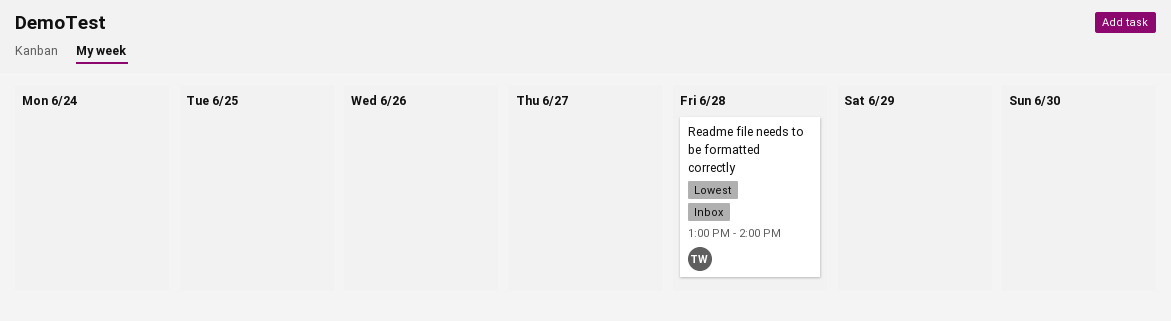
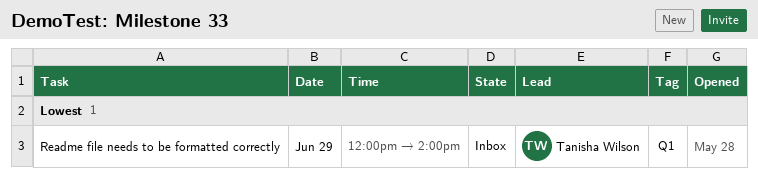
Readme file needs to be formatted correctly, day: Jun 28 -> Jun 29
Readme file needs to be formatted correctly, begins: 13:00 -> 12:00

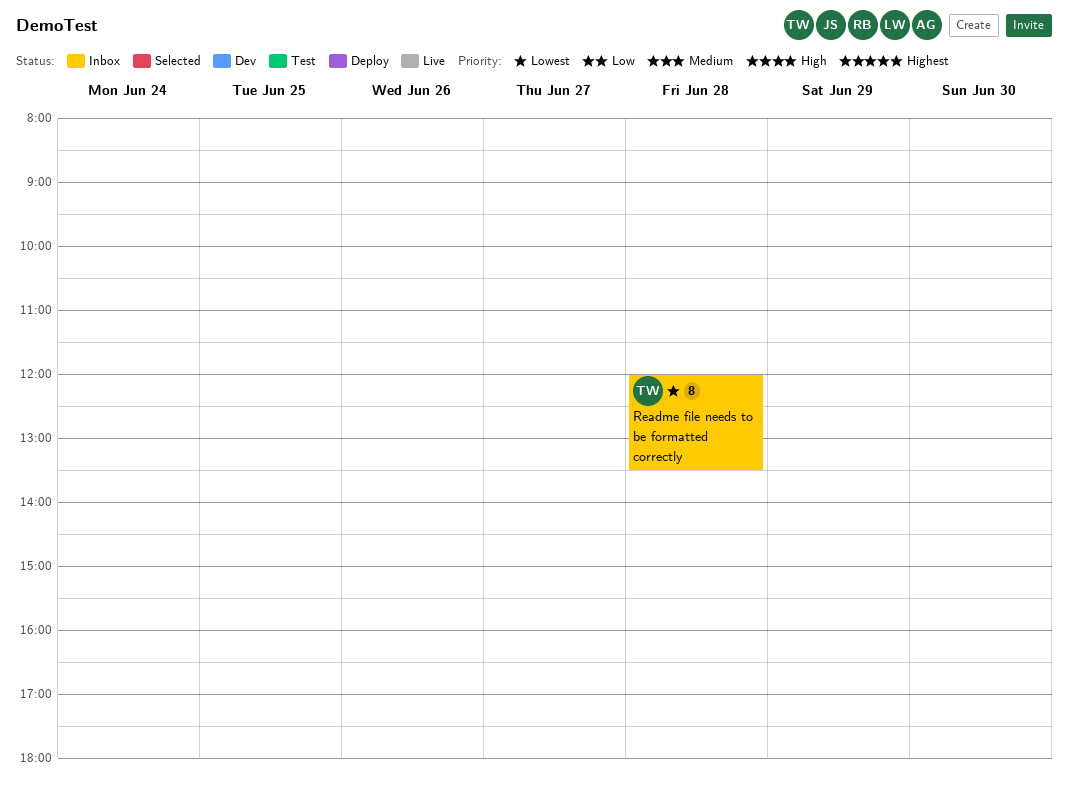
Readme file needs to be formatted correctly, day: Jun 29 -> Jun 28
Readme file needs to be formatted correctly, ends: 14:00 -> 13:30

